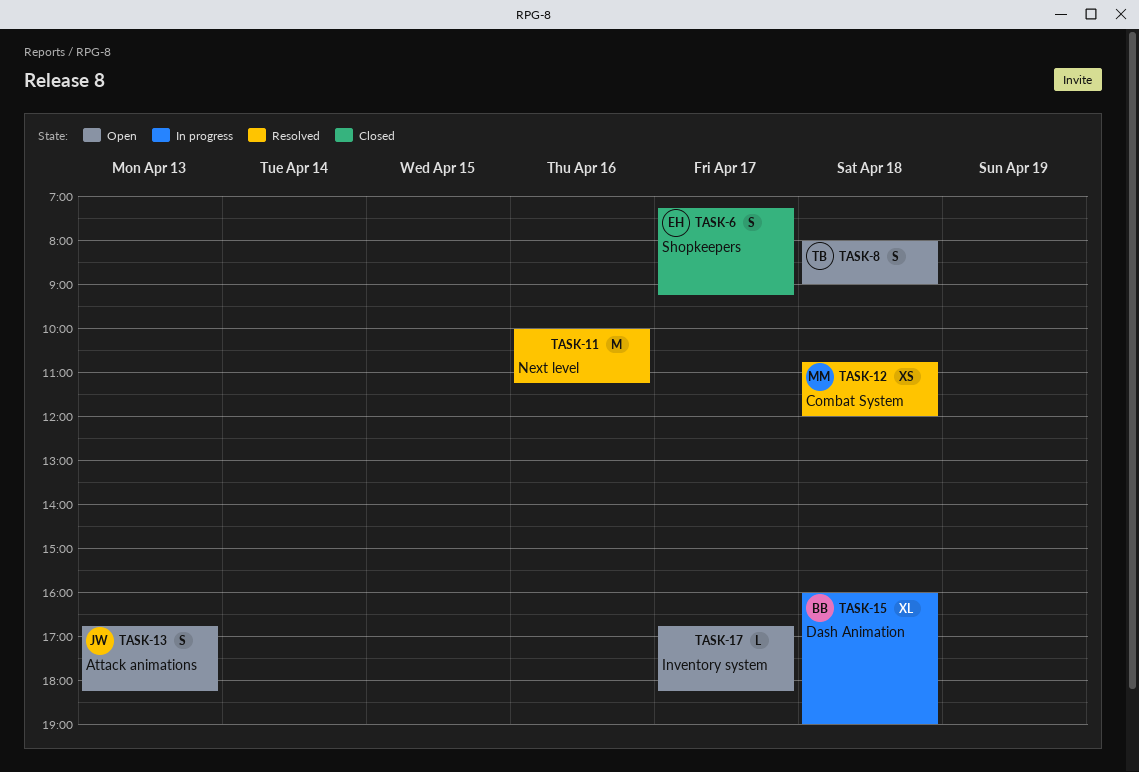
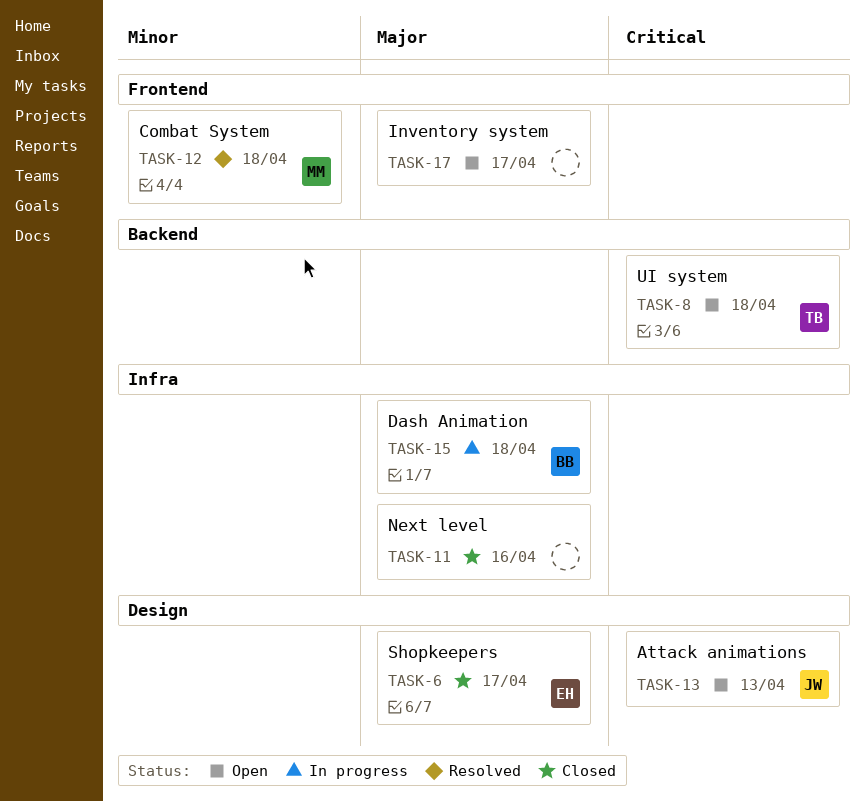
TASK-11, status: Resolved -> Closed

